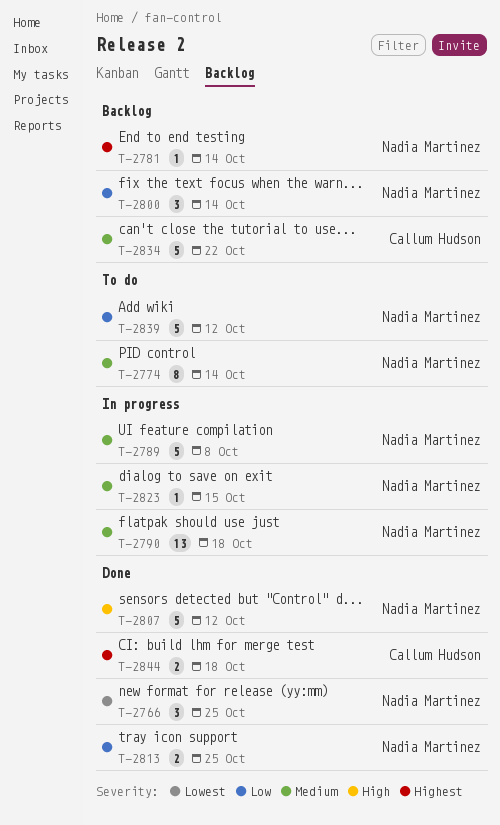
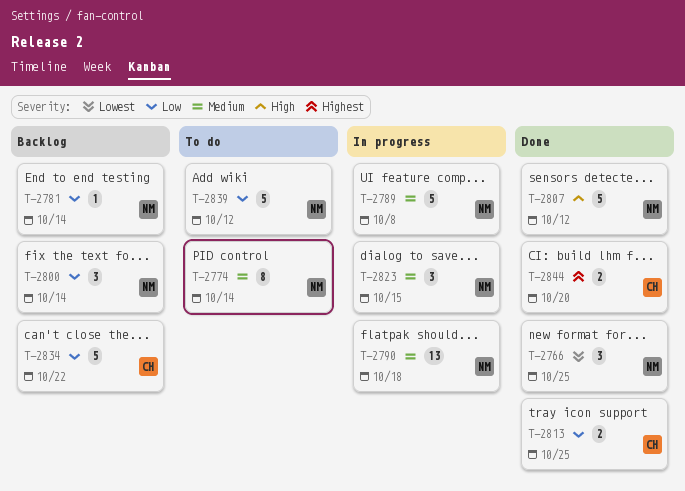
T-2781, priority: Highest -> Low
T-2813, owner: Nadia Martinez -> Callum Hudson
T-2823, estimate: 1 -> 3
T-2834, priority: Medium -> Low
T-2844, due: Oct 18 -> Oct 20

